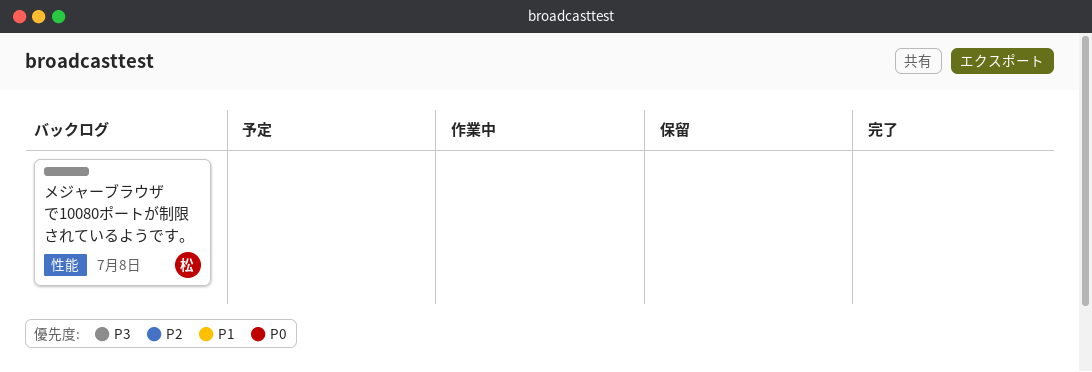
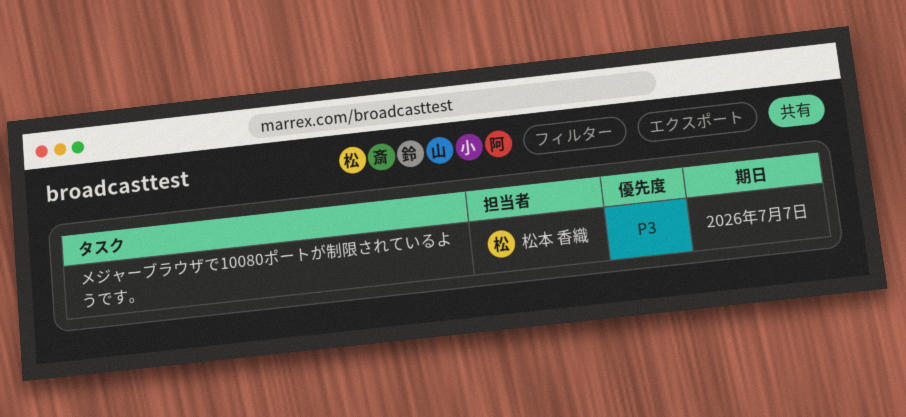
メジャーブラウザで10080ポートが制限されているようです。, due: Jul 8 -> Jul 7

